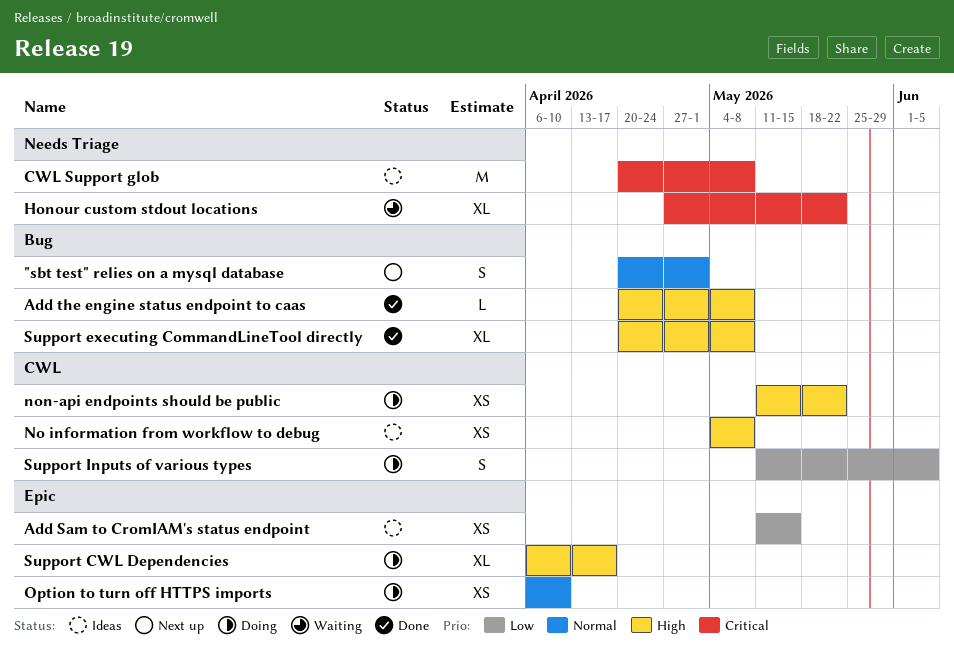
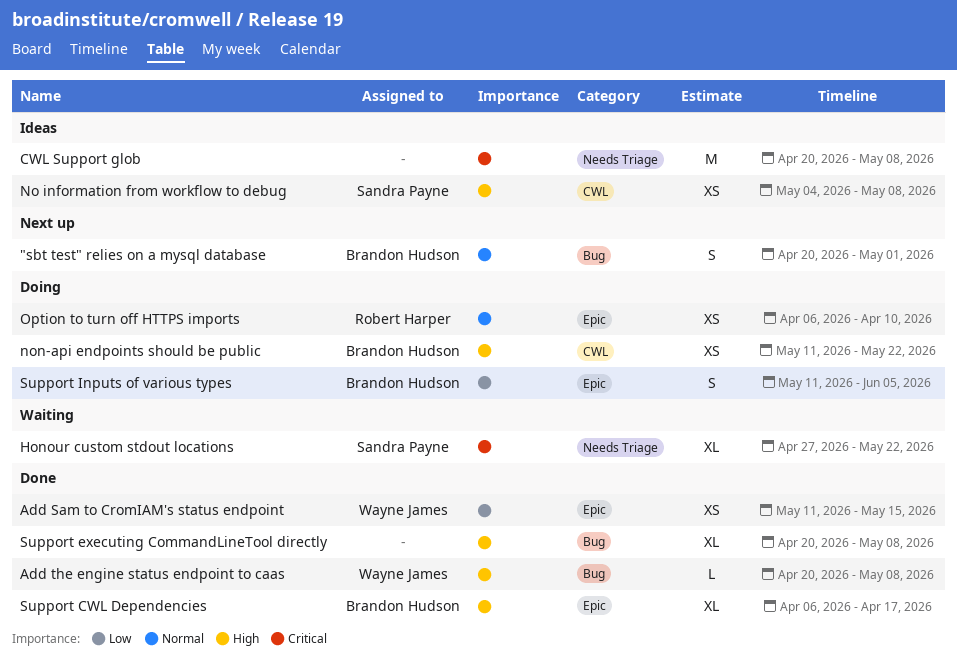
Add Sam to CromIAM's status endpoint, status: Ideas -> Done
Support CWL Dependencies, status: Doing -> Done
Support Inputs of various types, label: CWL -> Epic

